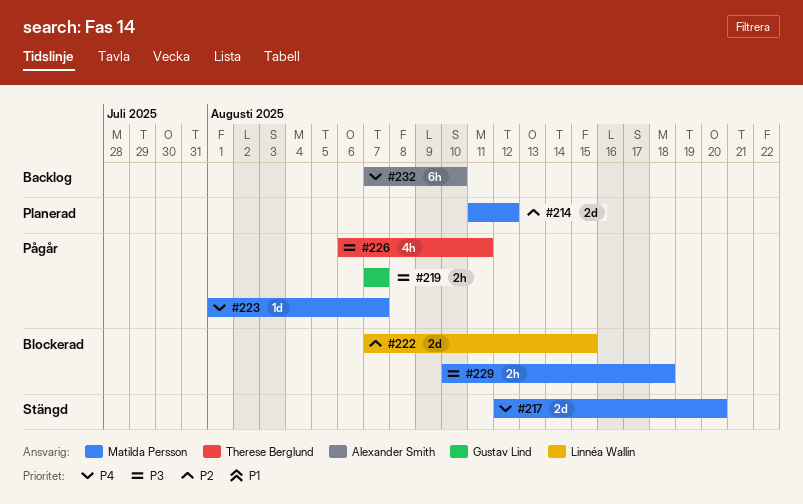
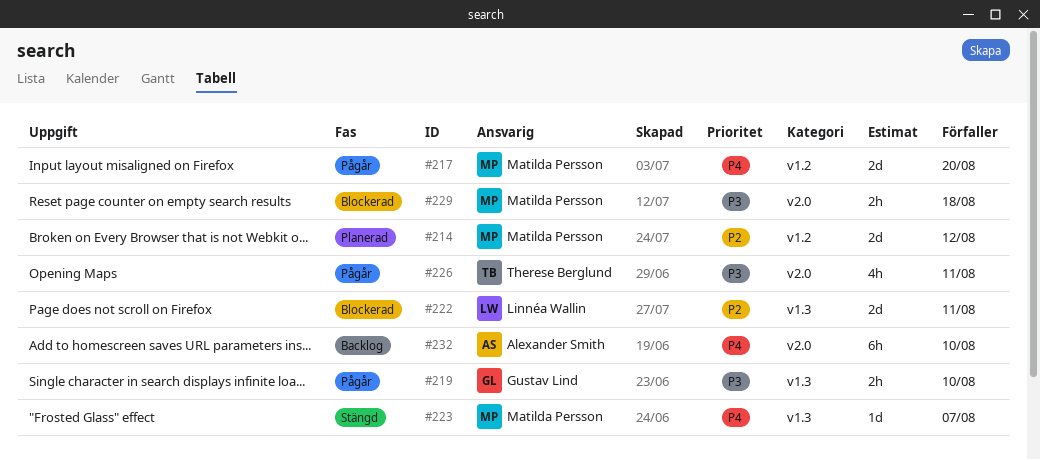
#217, status: Stängd -> Pågår
#219, due: Aug 7 -> Aug 10
#222, due: Aug 15 -> Aug 11
#223, status: Pågår -> Stängd

